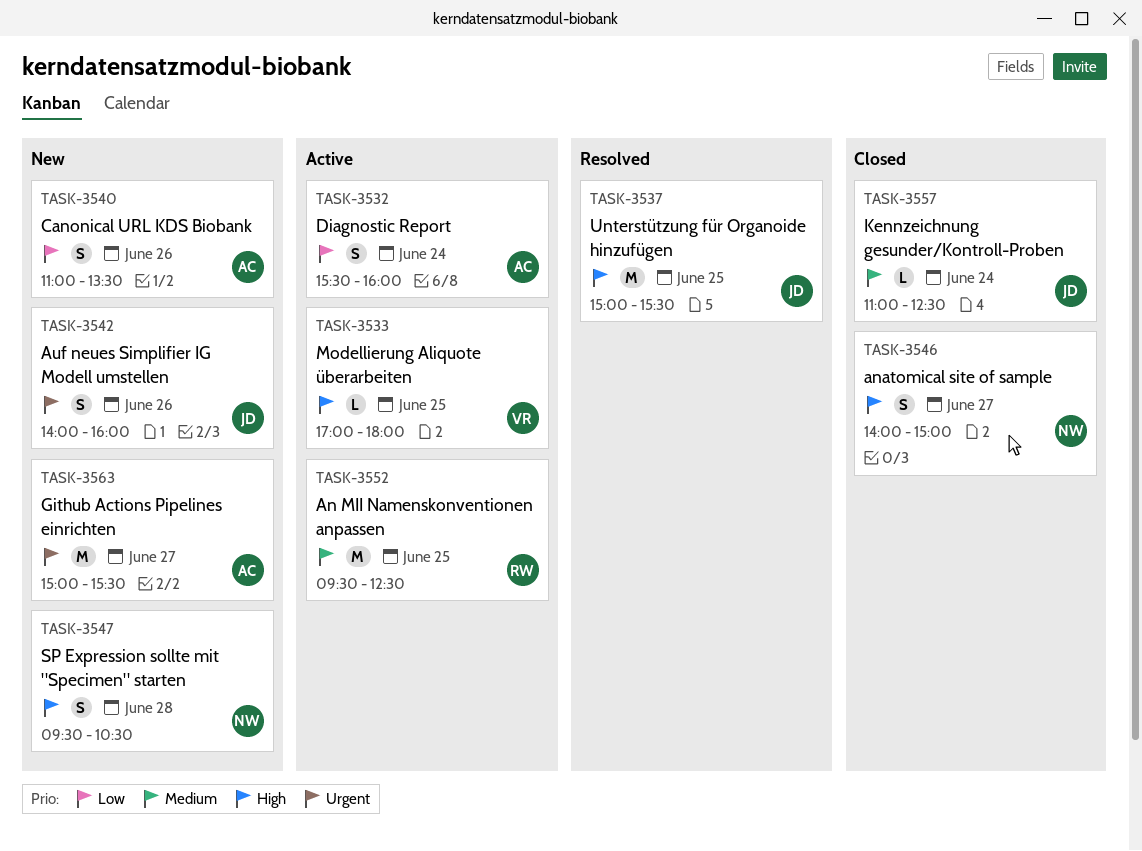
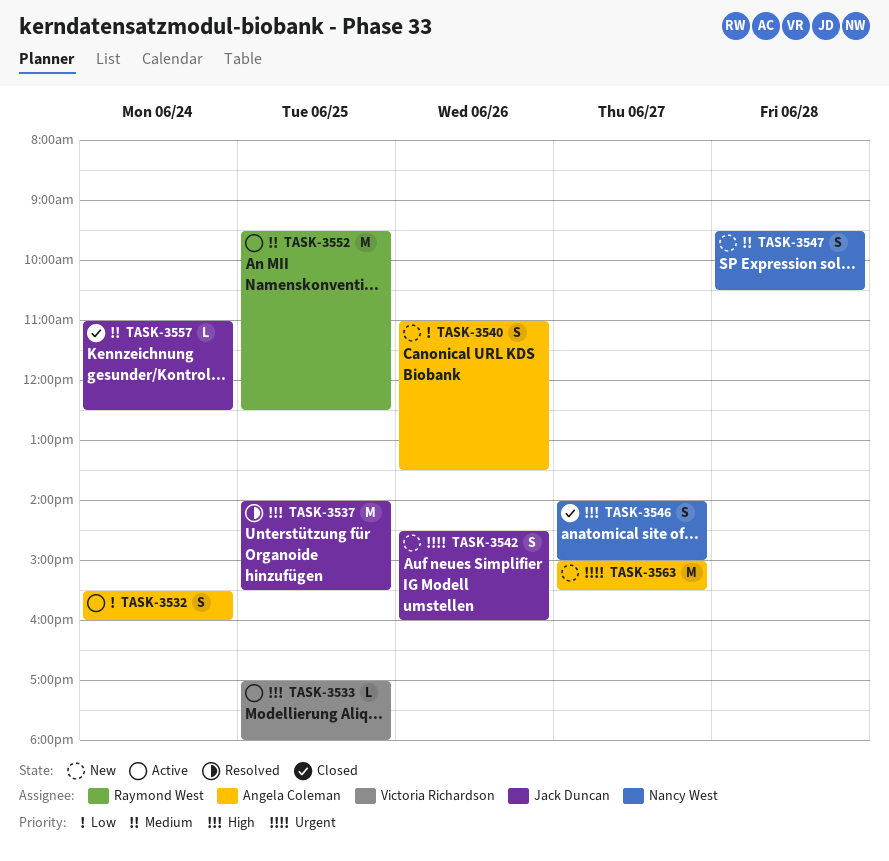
TASK-3537, begins: 15:00 -> 14:00
TASK-3542, begins: 14:00 -> 14:30
TASK-3547, priority: High -> Medium

